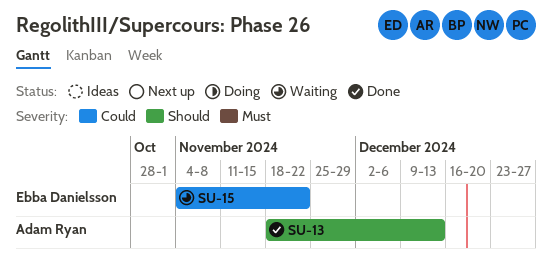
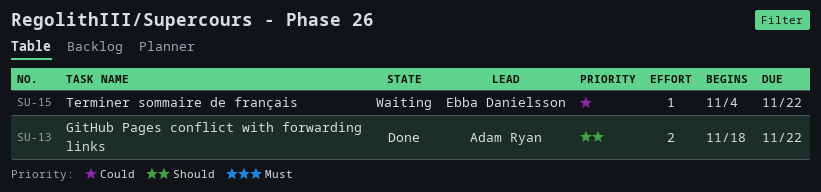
SU-13, due: Dec 13 -> Nov 22

